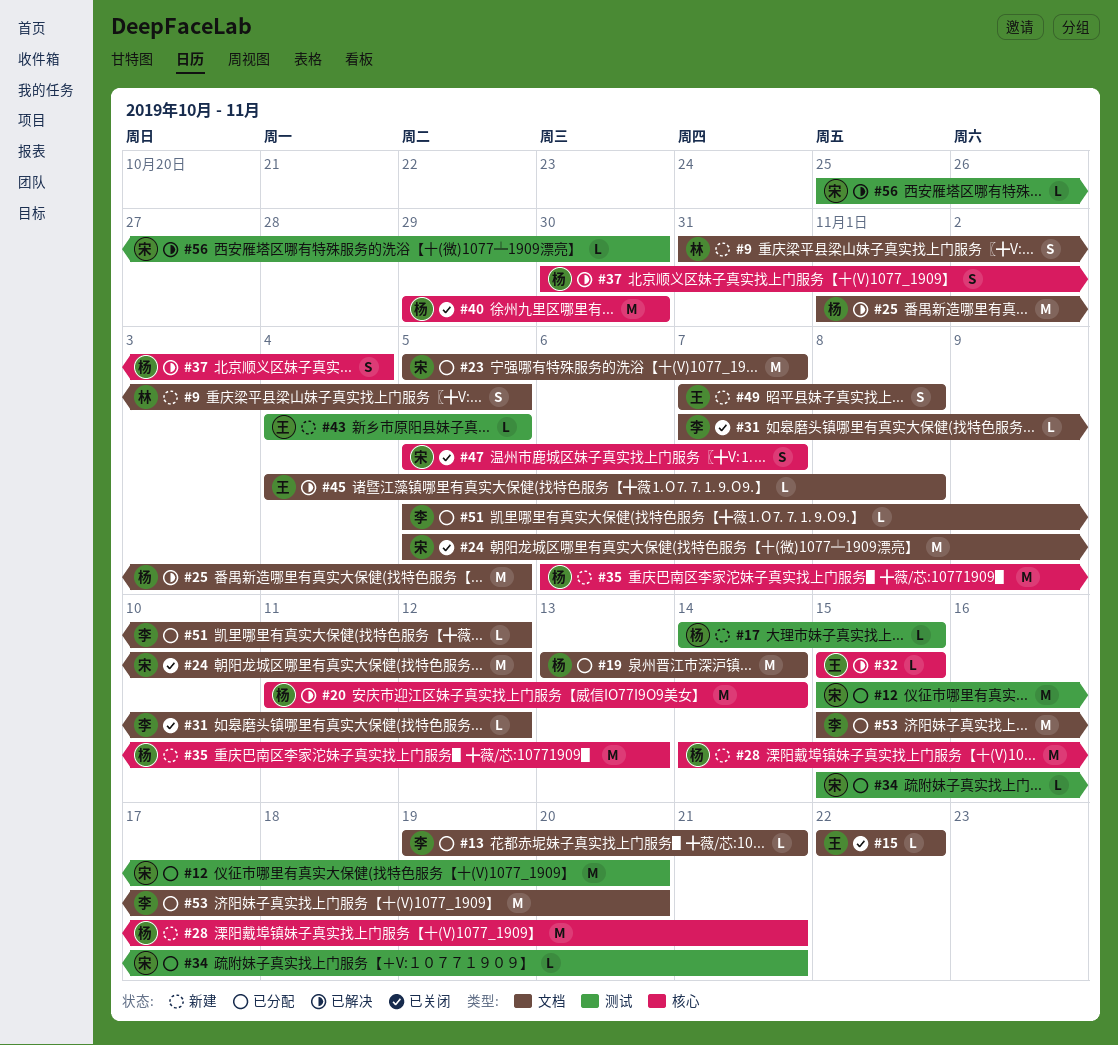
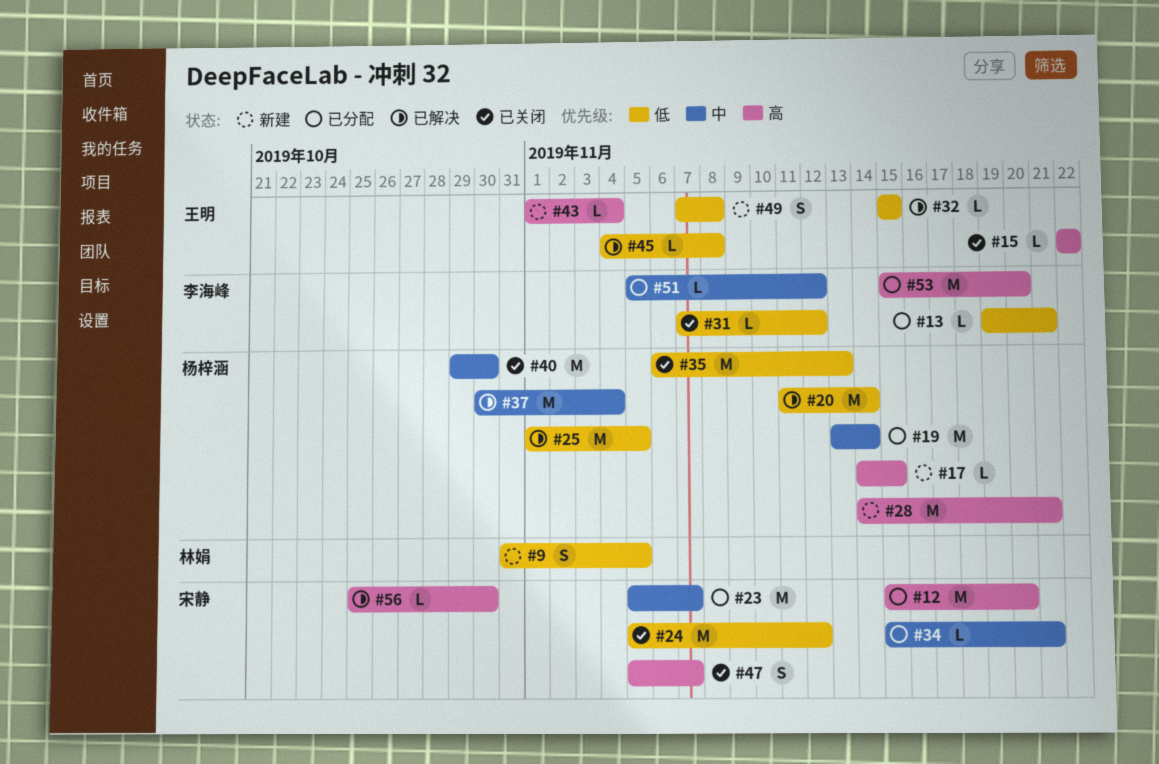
#35, status: 新建 -> 已关闭
#37, estimate: S -> M
#43, start: Nov 4 -> Nov 1
#43, due: Nov 5 -> Nov 4

